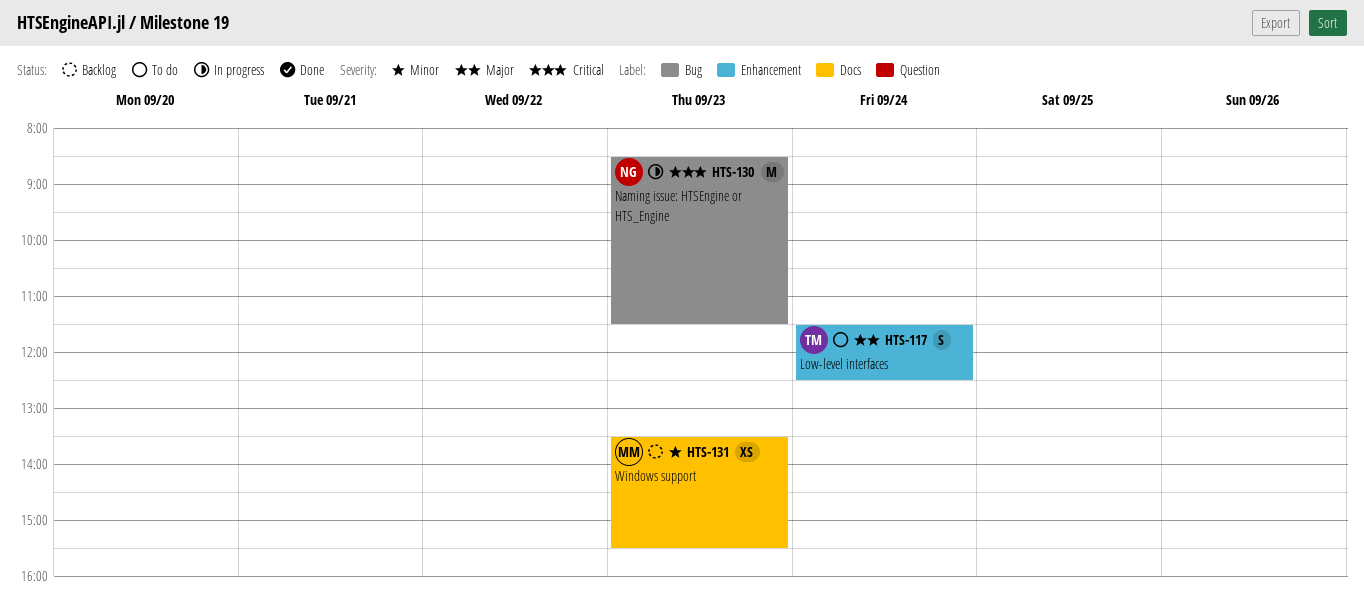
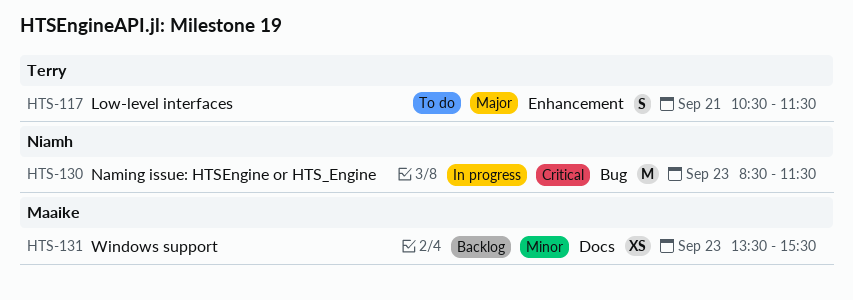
HTS-117, day: Sep 24 -> Sep 21
HTS-117, begins: 11:30 -> 10:30
HTS-117, ends: 12:30 -> 11:30

